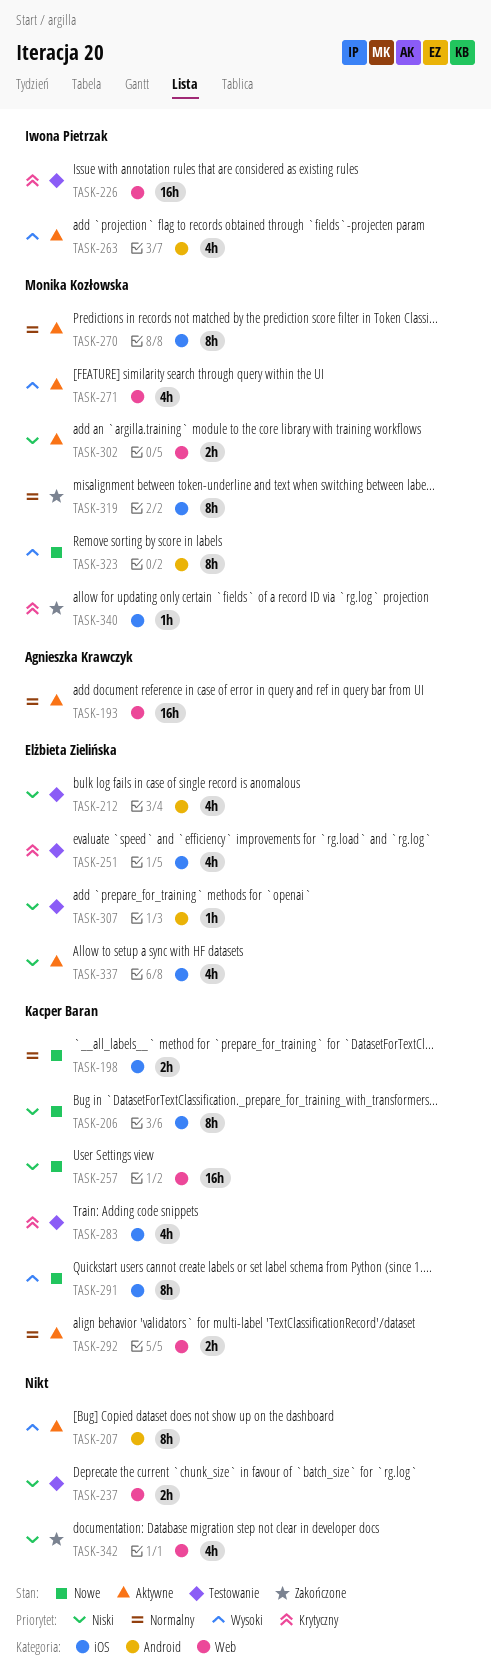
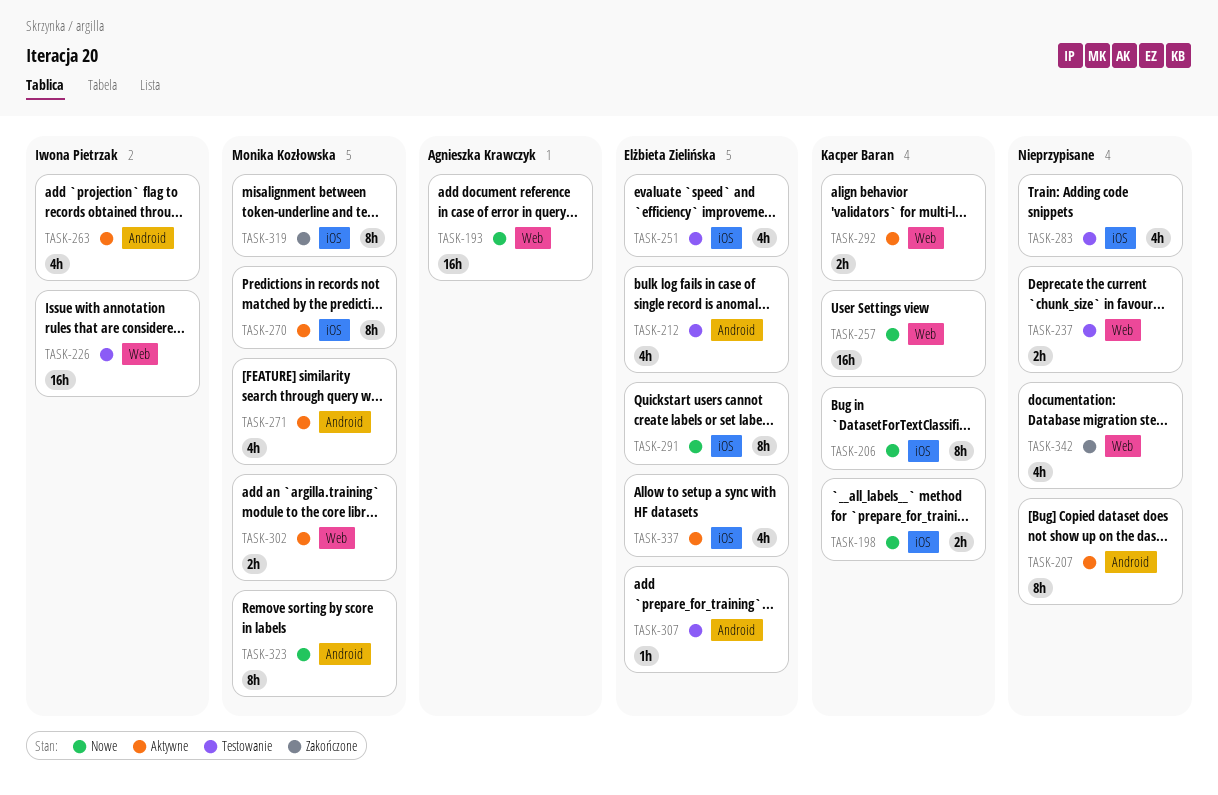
TASK-193, status: Aktywne -> Nowe
TASK-271, label: Web -> Android
TASK-283, owner: Kacper Baran -> none
TASK-291, owner: Kacper Baran -> Elżbieta Zielińska
TASK-340: present -> none

